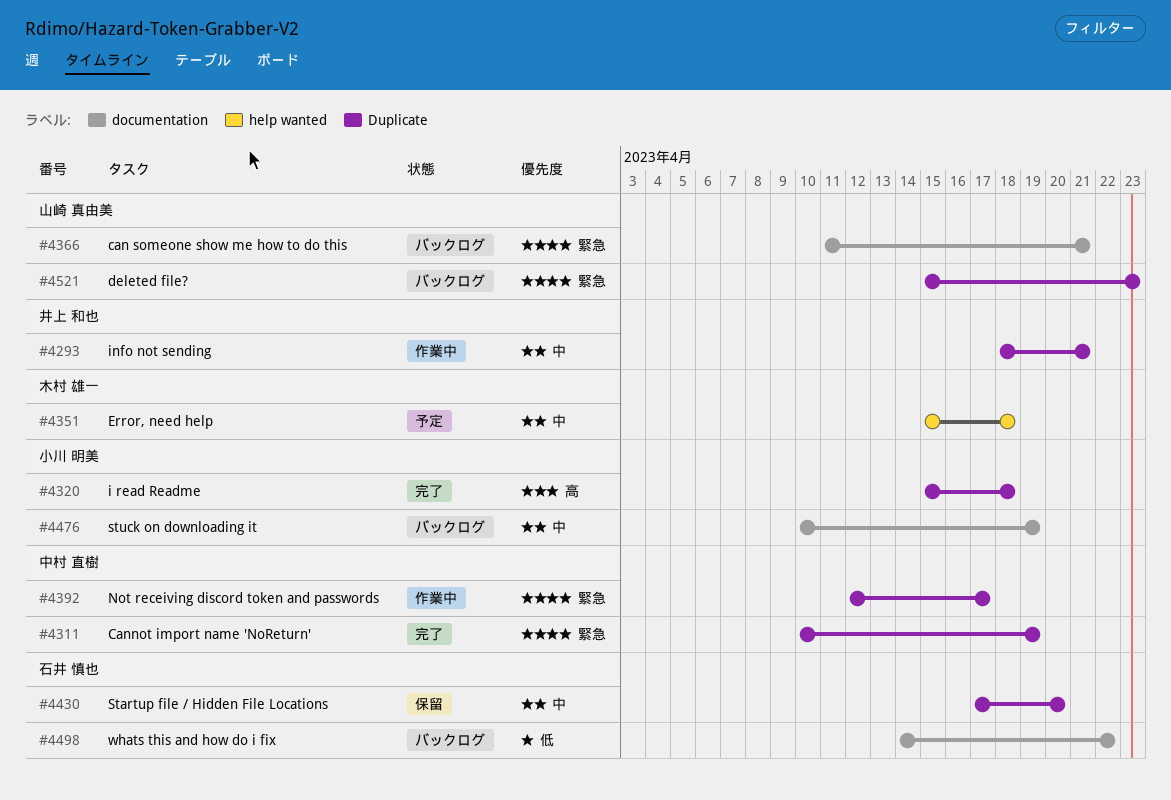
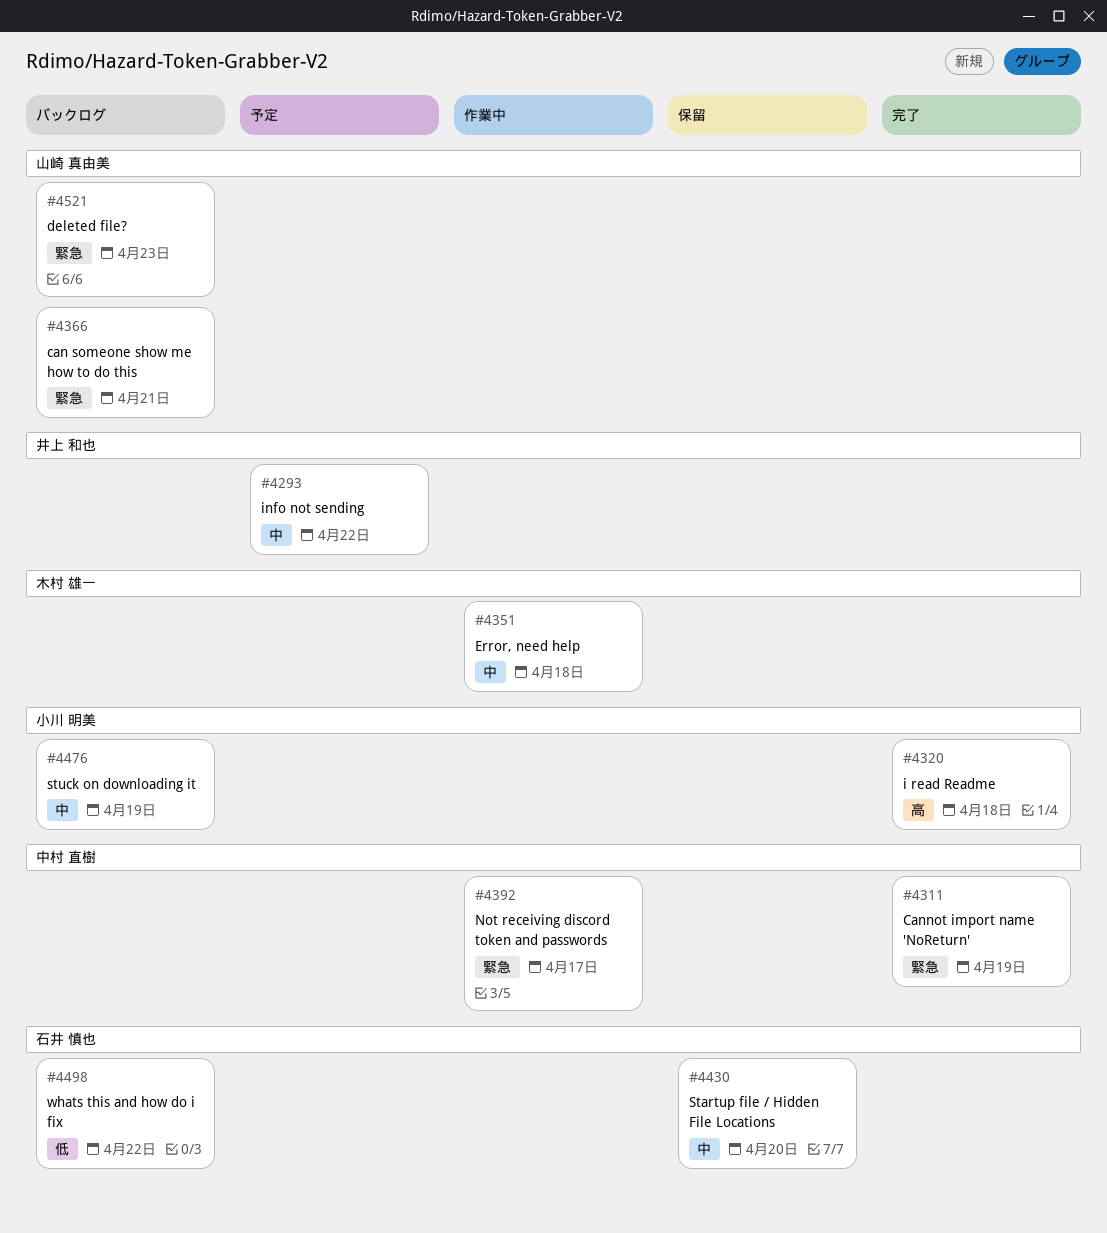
#4293, status: 作業中 -> 予定
#4293, due: Apr 21 -> Apr 22
#4351, status: 予定 -> 作業中

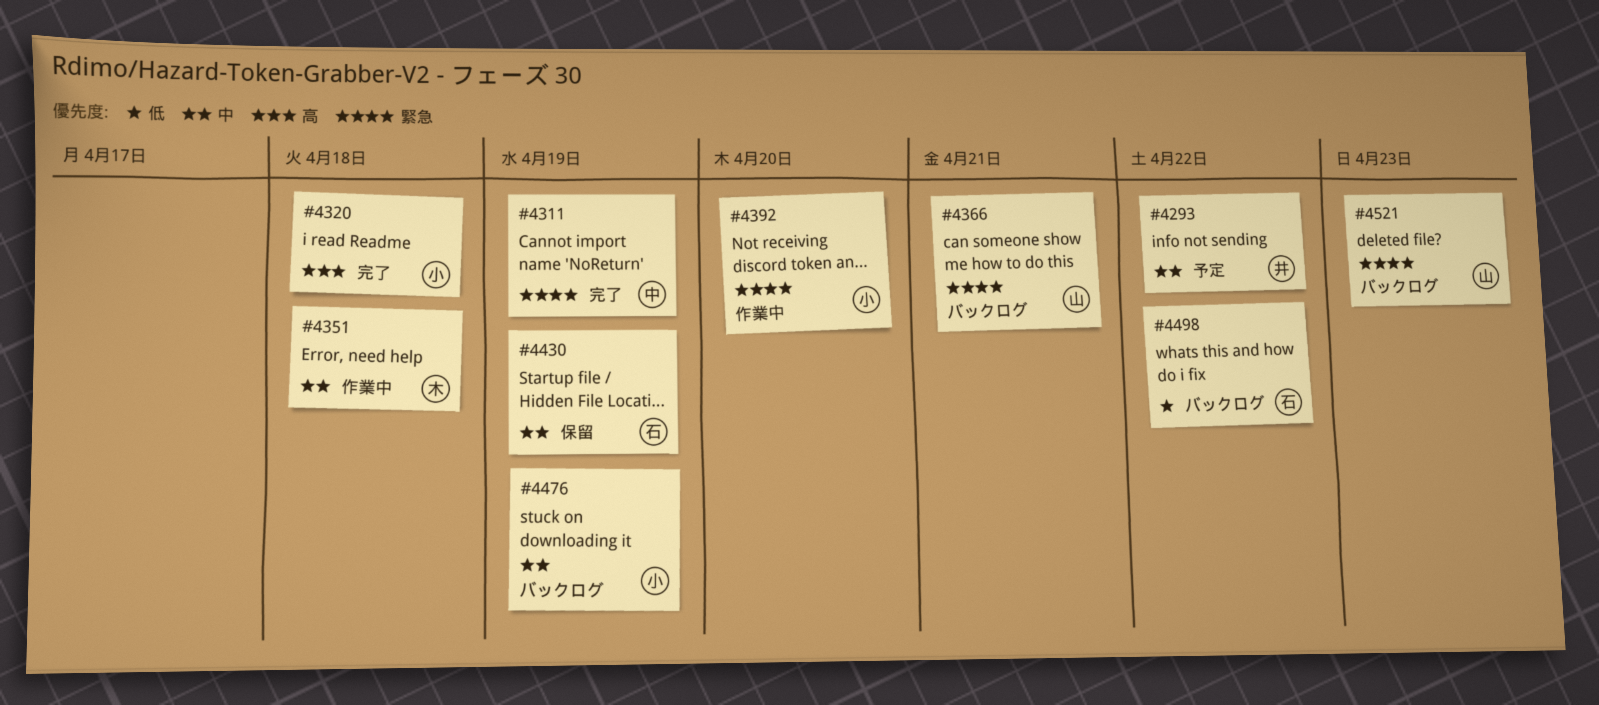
#4392, owner: 中村 直樹 -> 小川 明美
#4392, due: Apr 17 -> Apr 20
#4430, due: Apr 20 -> Apr 19

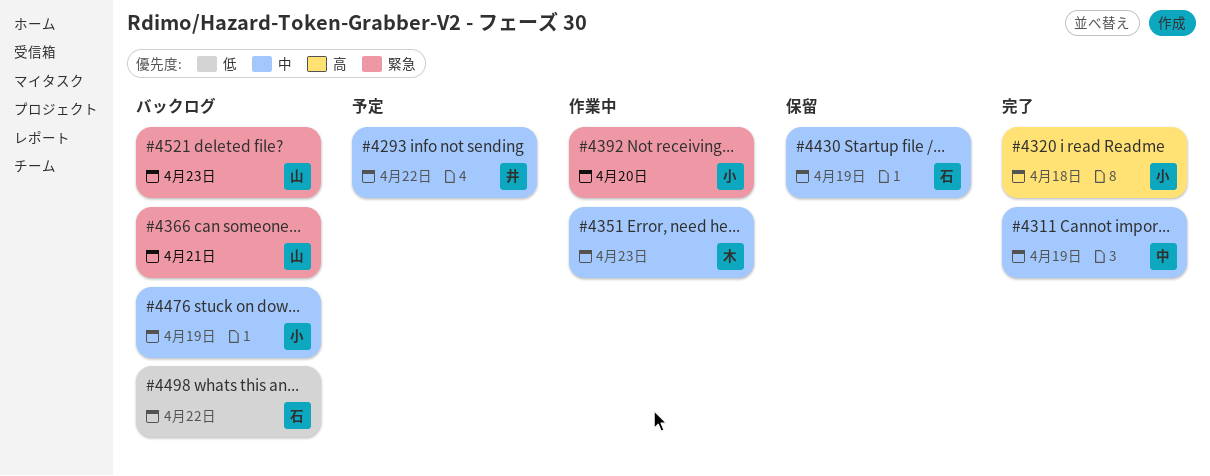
#4311, priority: 緊急 -> 中
#4351, due: Apr 18 -> Apr 23

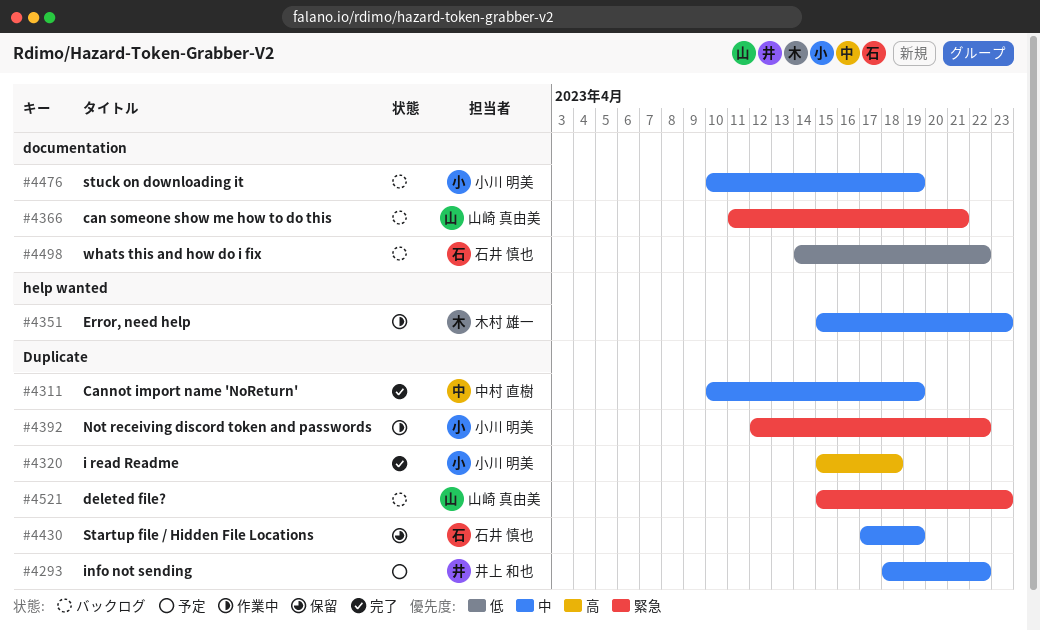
#4392, due: Apr 20 -> Apr 22

